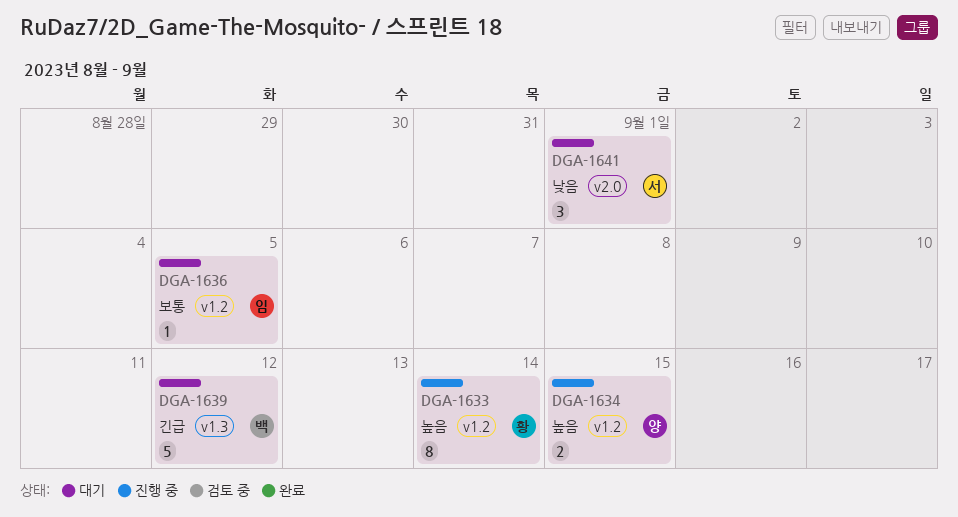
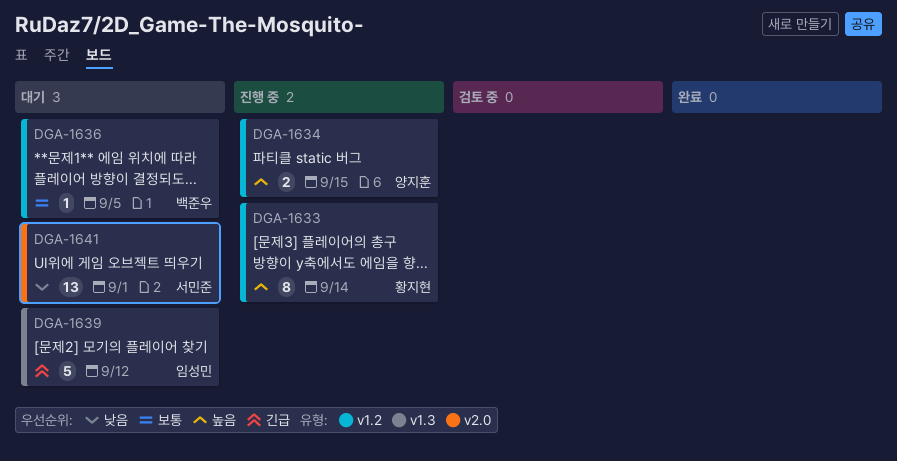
DGA-1636, owner: 임성민 -> 백준우
DGA-1639, owner: 백준우 -> 임성민
DGA-1641, estimate: 3 -> 13

